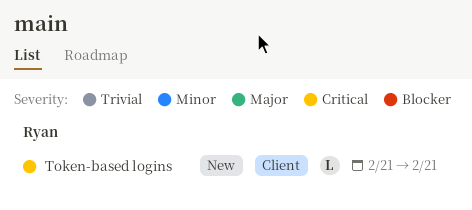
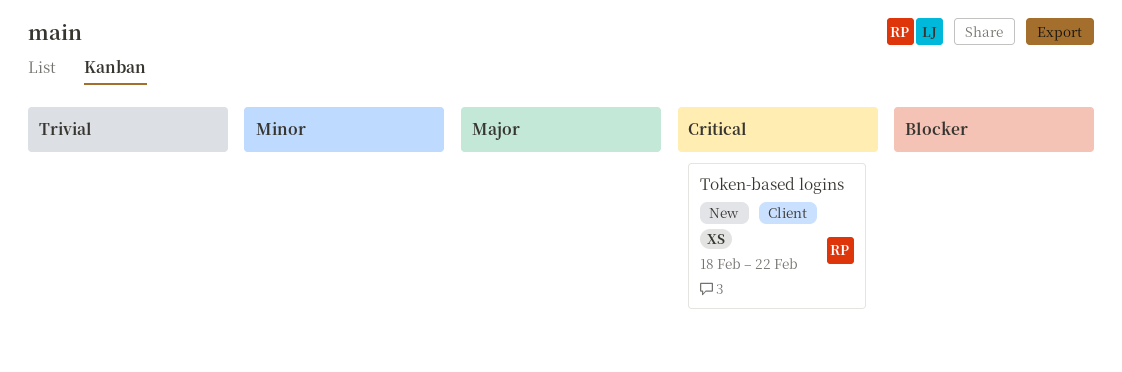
Token-based logins, estimate: L -> XS
Token-based logins, start: Feb 21 -> Feb 18
Token-based logins, due: Feb 21 -> Feb 22

